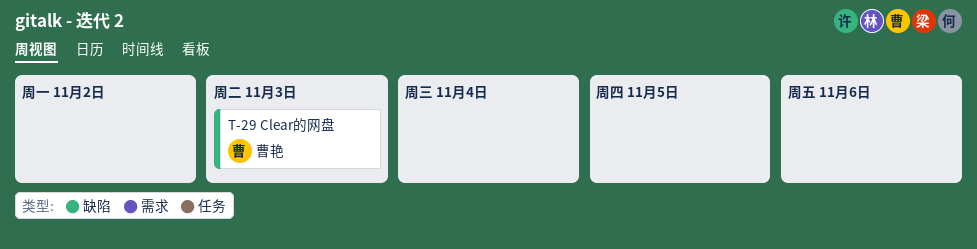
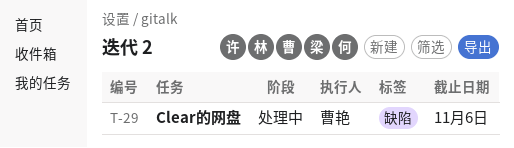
T-29, due: Nov 3 -> Nov 6

